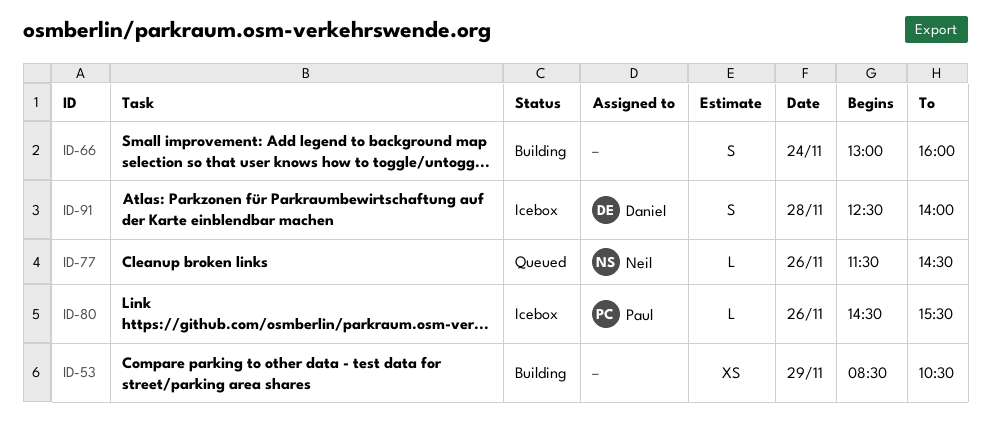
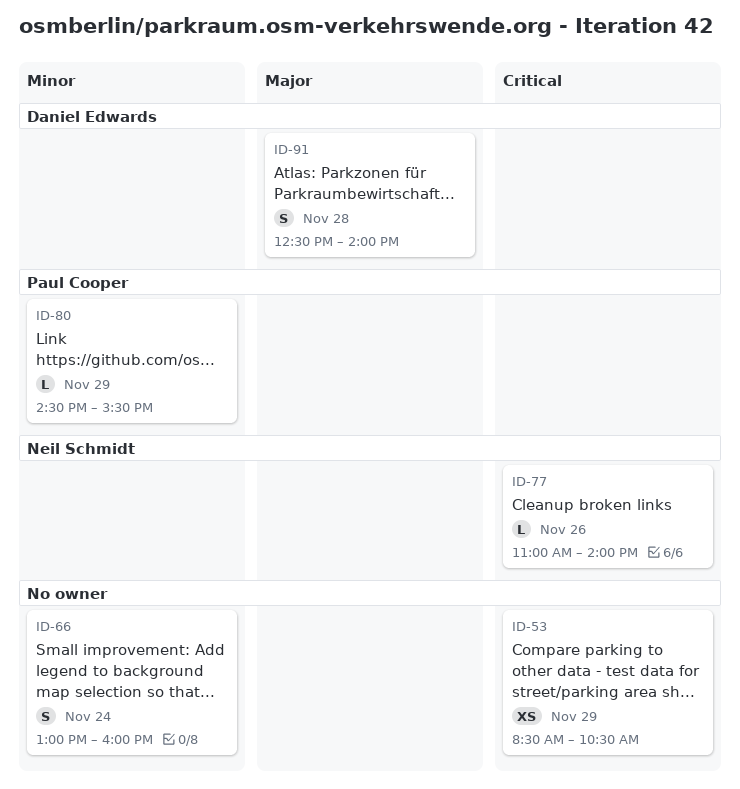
ID-77, begins: 11:30 -> 11:00
ID-77, ends: 14:30 -> 14:00
ID-80, day: Nov 26 -> Nov 29

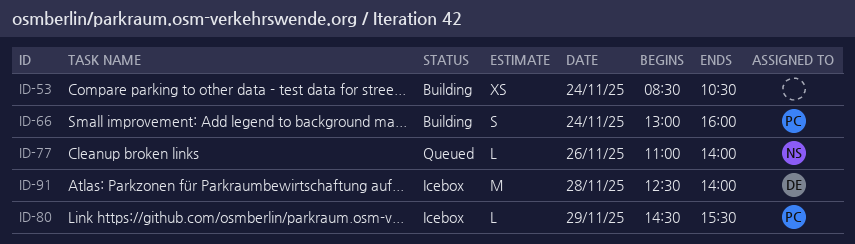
ID-53, day: Nov 29 -> Nov 24
ID-66, owner: none -> Paul Cooper
ID-91, estimate: S -> M

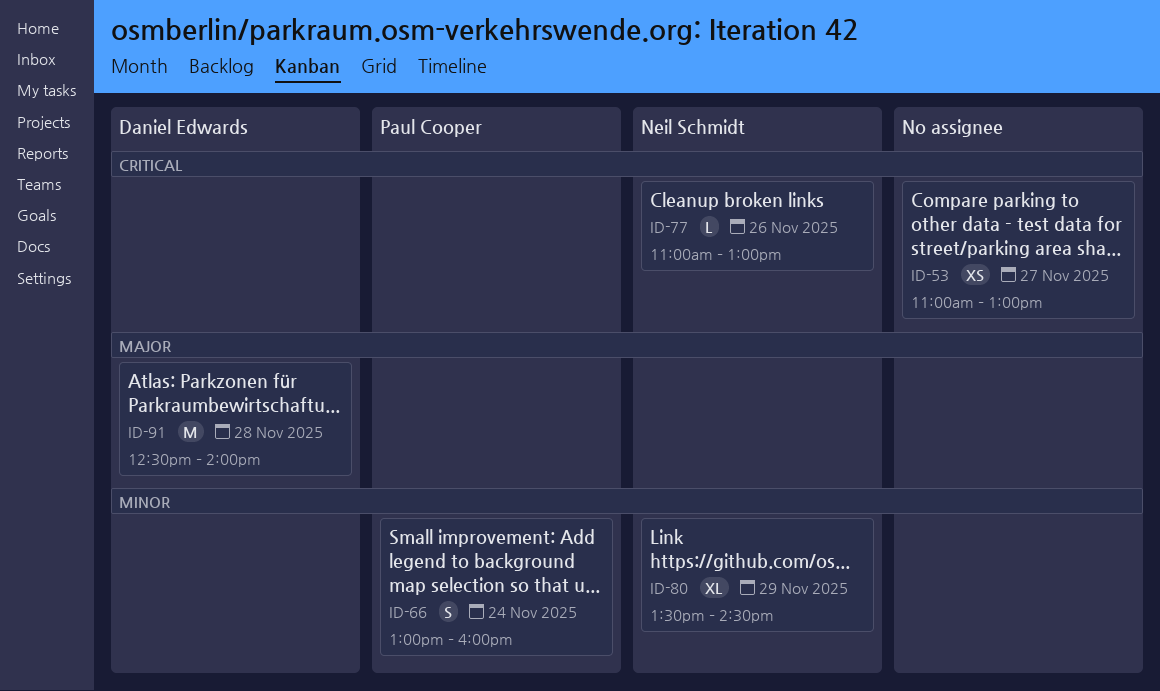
ID-53, day: Nov 24 -> Nov 27
ID-53, begins: 08:30 -> 11:00
ID-53, ends: 10:30 -> 13:00
ID-77, ends: 14:00 -> 13:00
ID-80, owner: Paul Cooper -> Neil Schmidt
ID-80, estimate: L -> XL
ID-80, begins: 14:30 -> 13:30
ID-80, ends: 15:30 -> 14:30

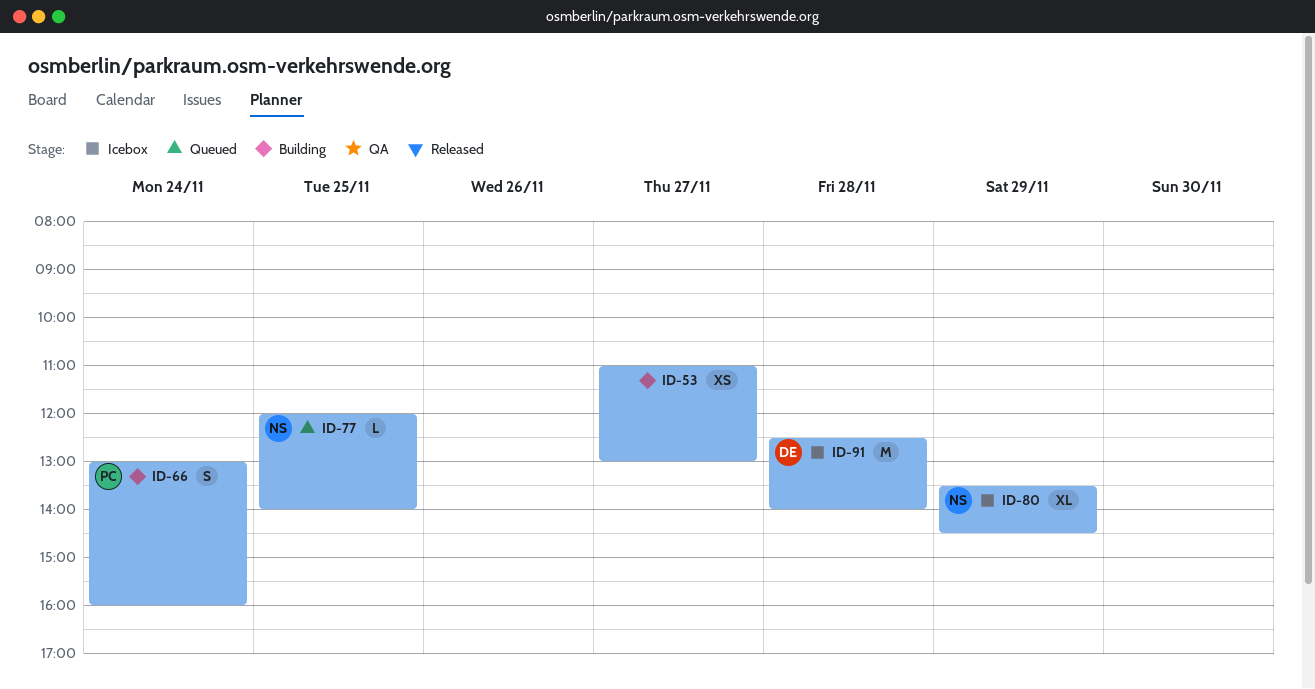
ID-77, day: Nov 26 -> Nov 25
ID-77, begins: 11:00 -> 12:00
ID-77, ends: 13:00 -> 14:00

